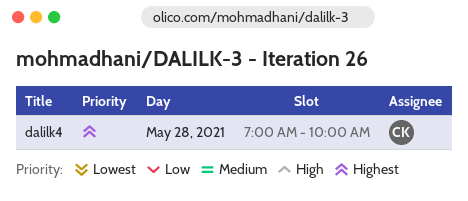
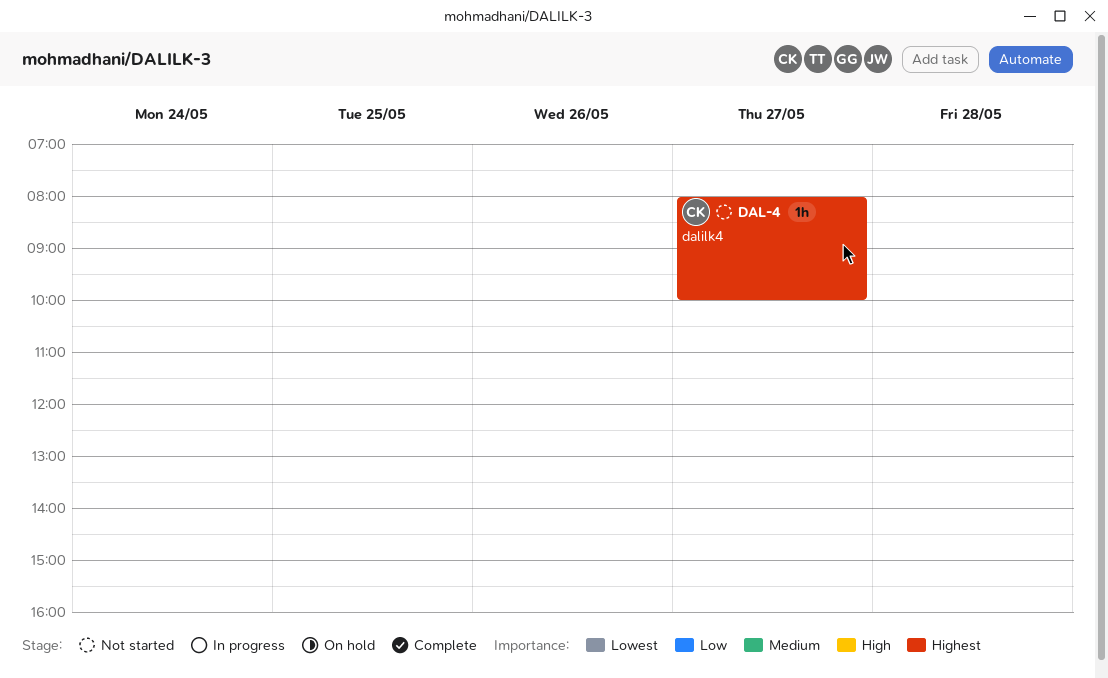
dalilk4, day: May 28 -> May 27
dalilk4, begins: 07:00 -> 08:00

